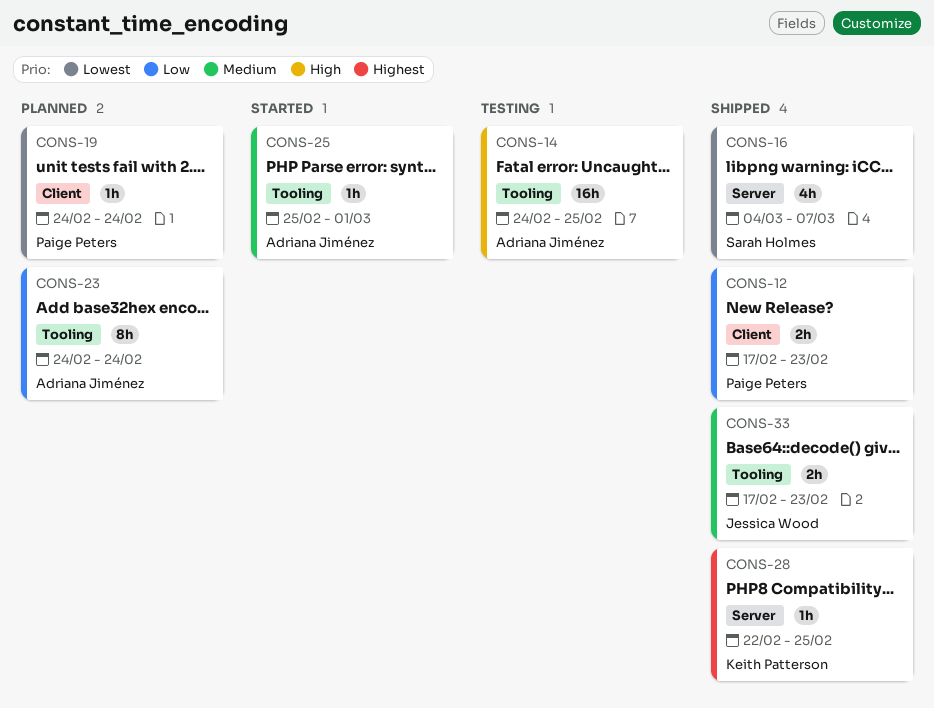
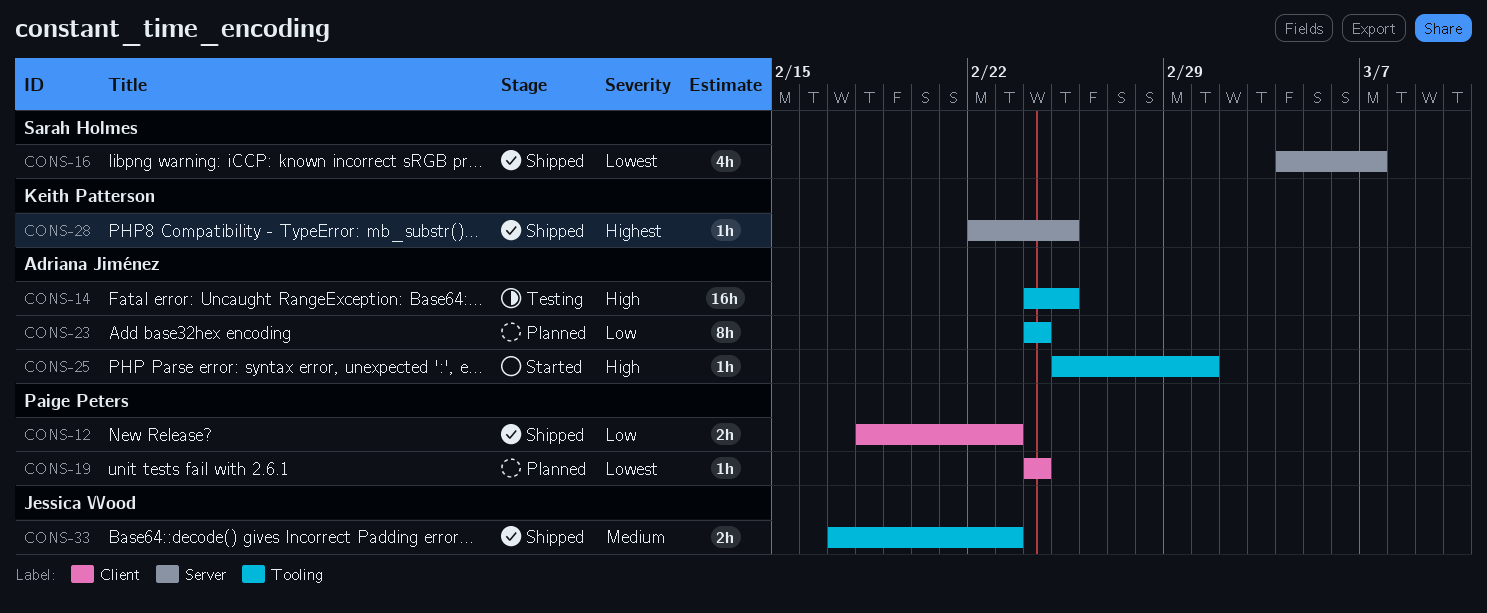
CONS-12, start: Feb 17 -> Feb 18
CONS-25, priority: Medium -> High

